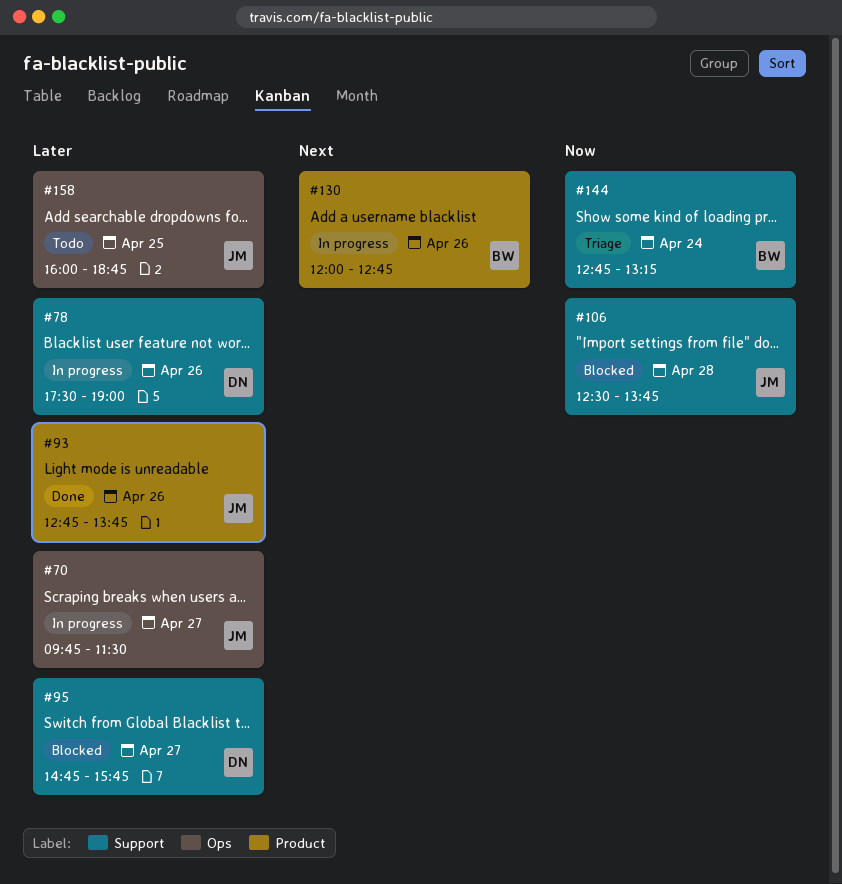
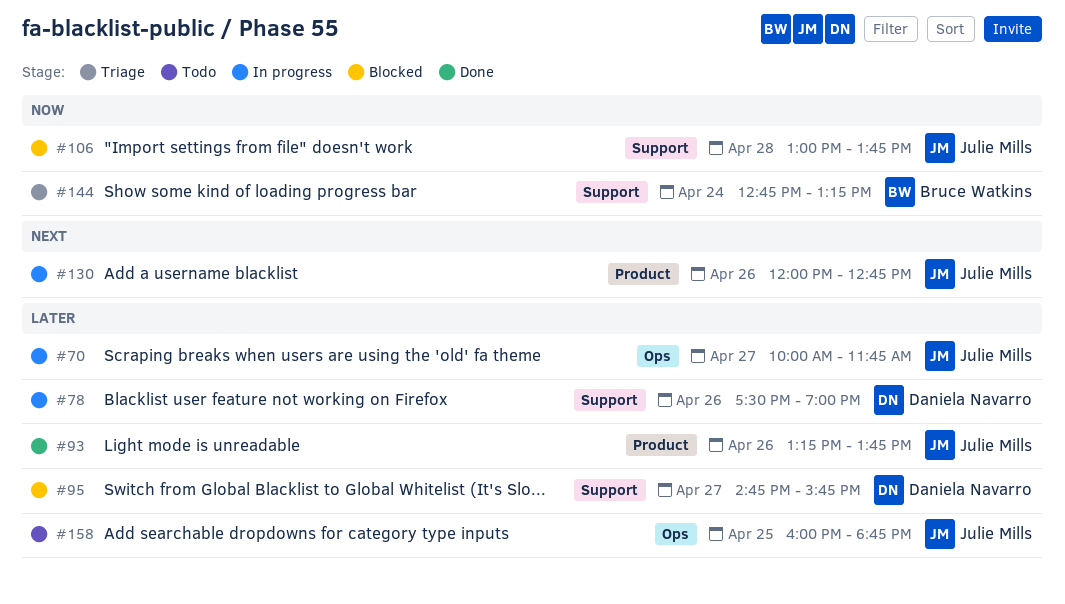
#70, begins: 09:45 -> 10:00
#70, ends: 11:30 -> 11:45
#93, begins: 12:45 -> 13:15
#106, begins: 12:30 -> 13:00
#130, owner: Bruce Watkins -> Julie Mills

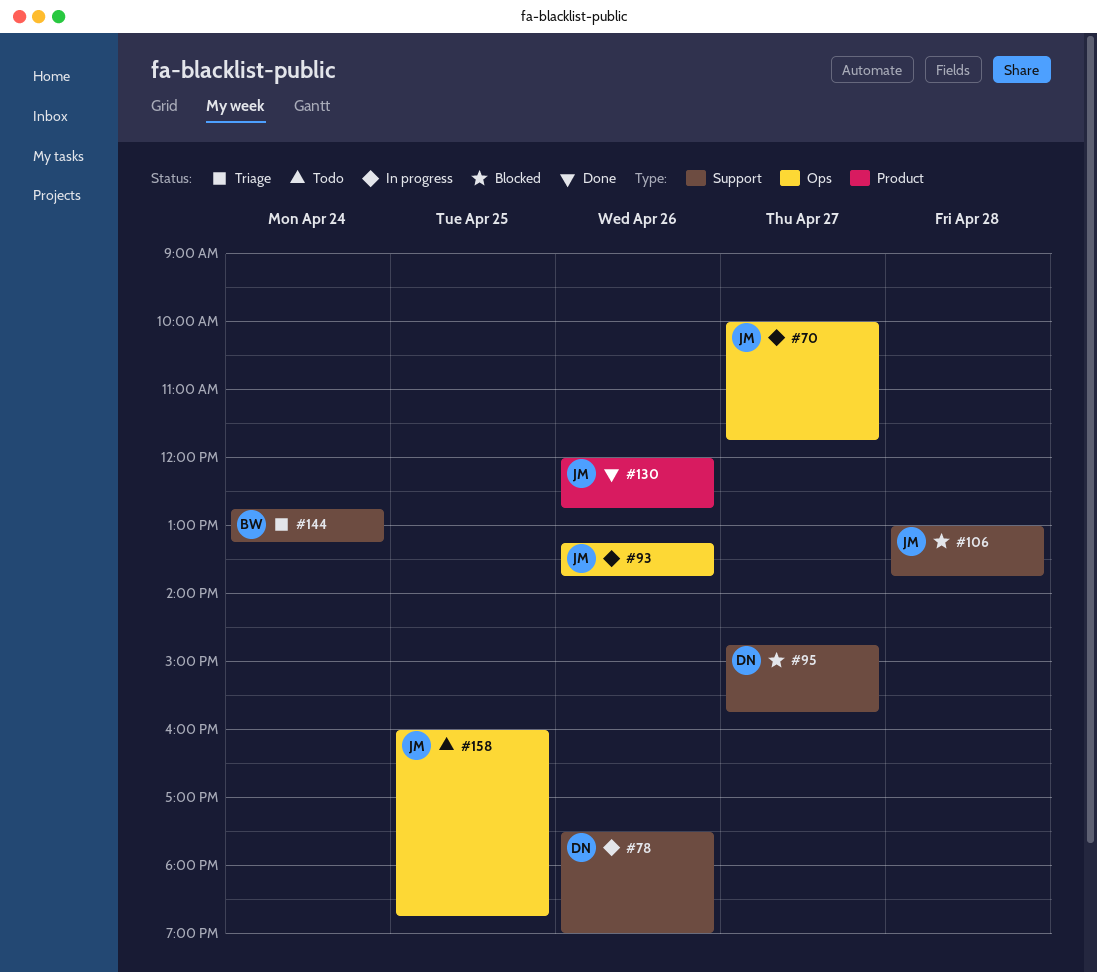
#93, status: Done -> In progress
#93, label: Product -> Ops
#130, status: In progress -> Done

